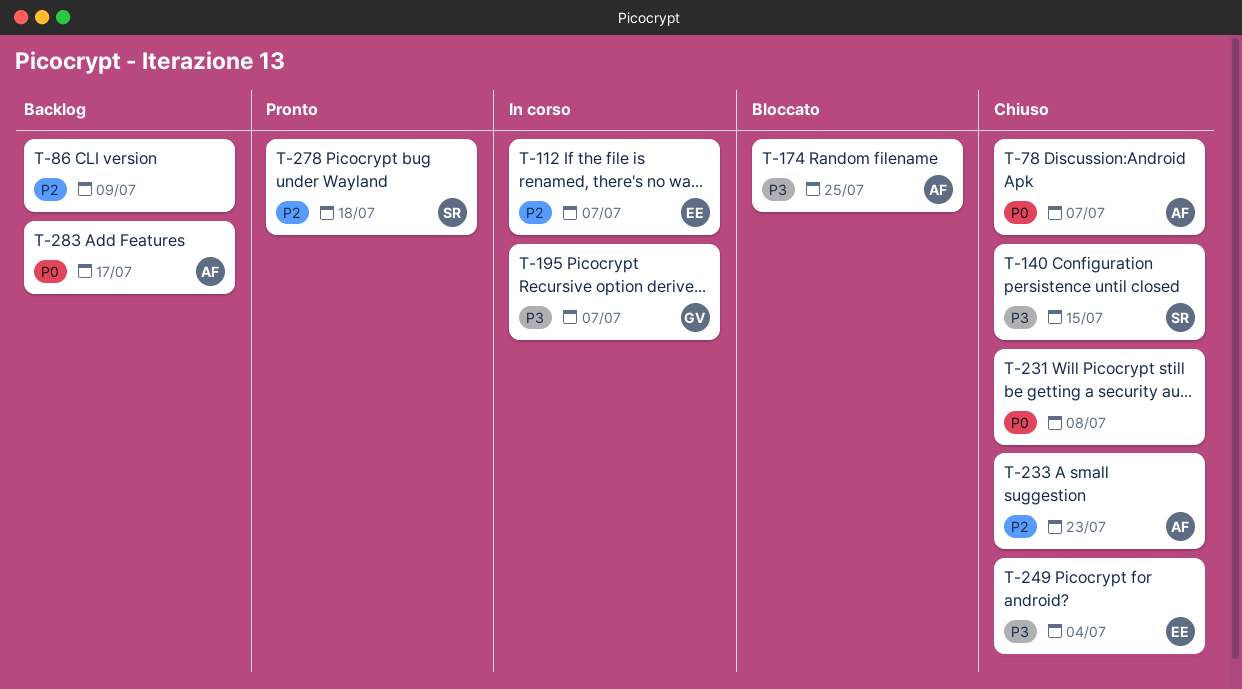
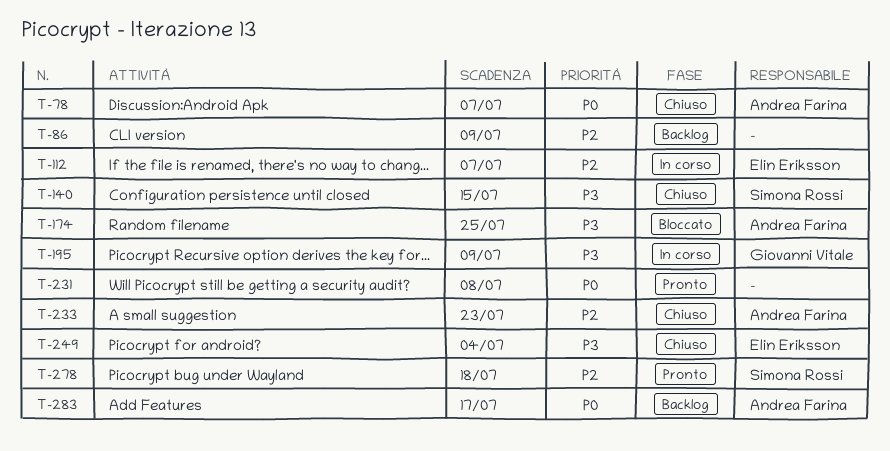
T-195, due: Jul 7 -> Jul 9
T-231, status: Chiuso -> Pronto

